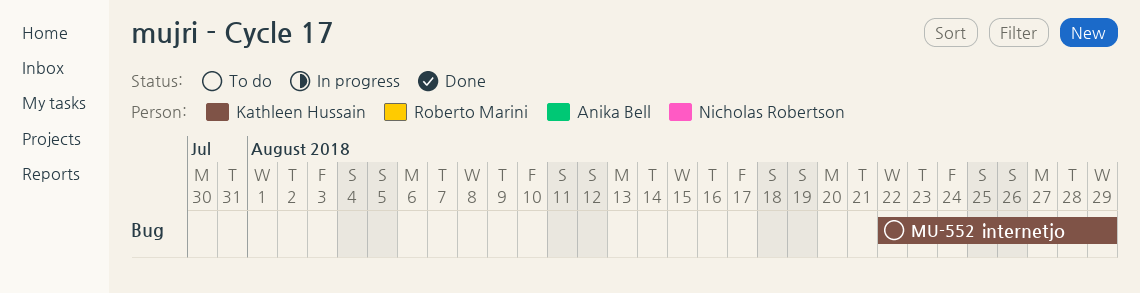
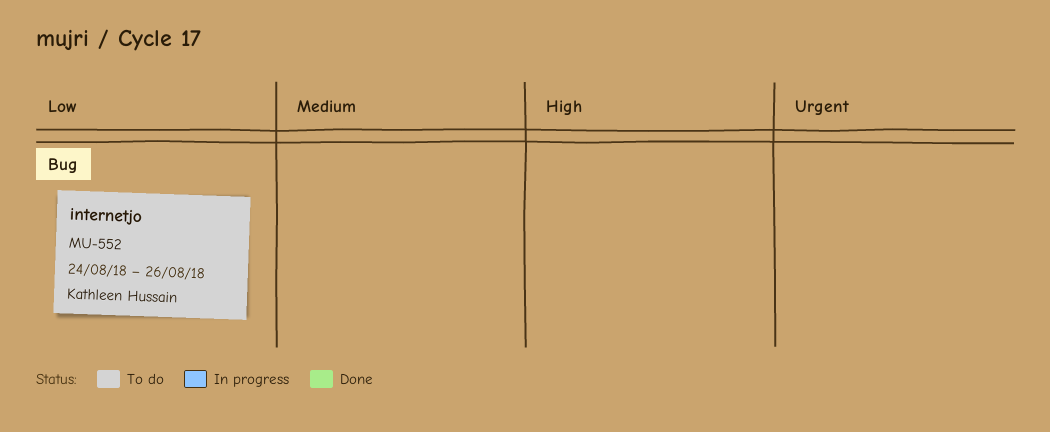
MU-552, start: Aug 22 -> Aug 24
MU-552, due: Aug 29 -> Aug 26

